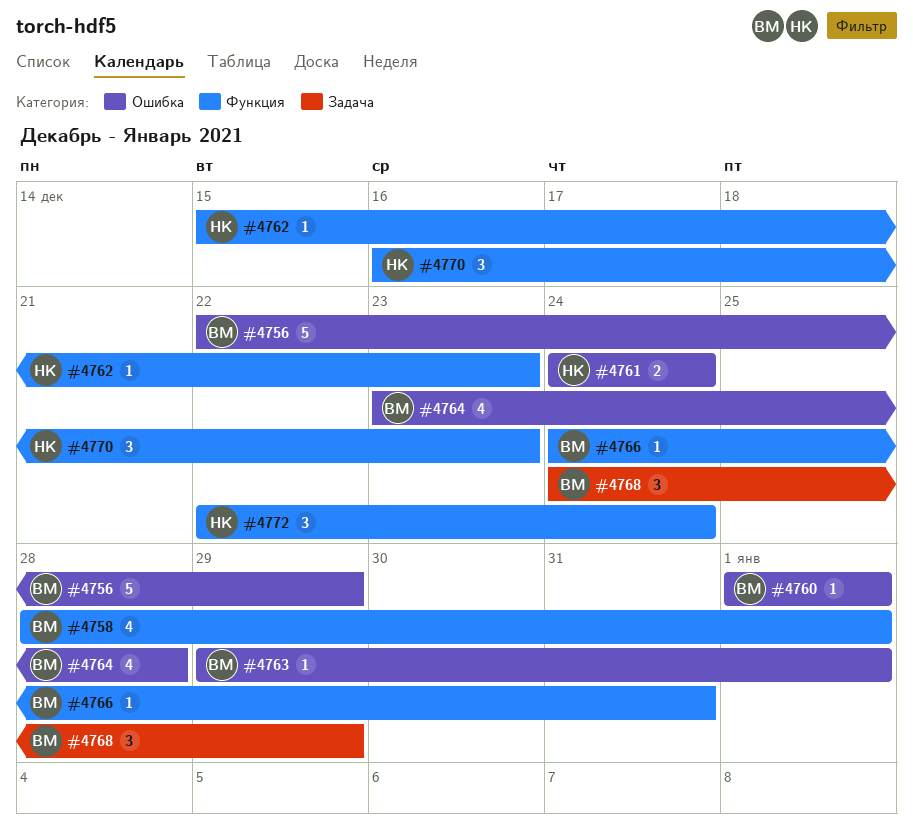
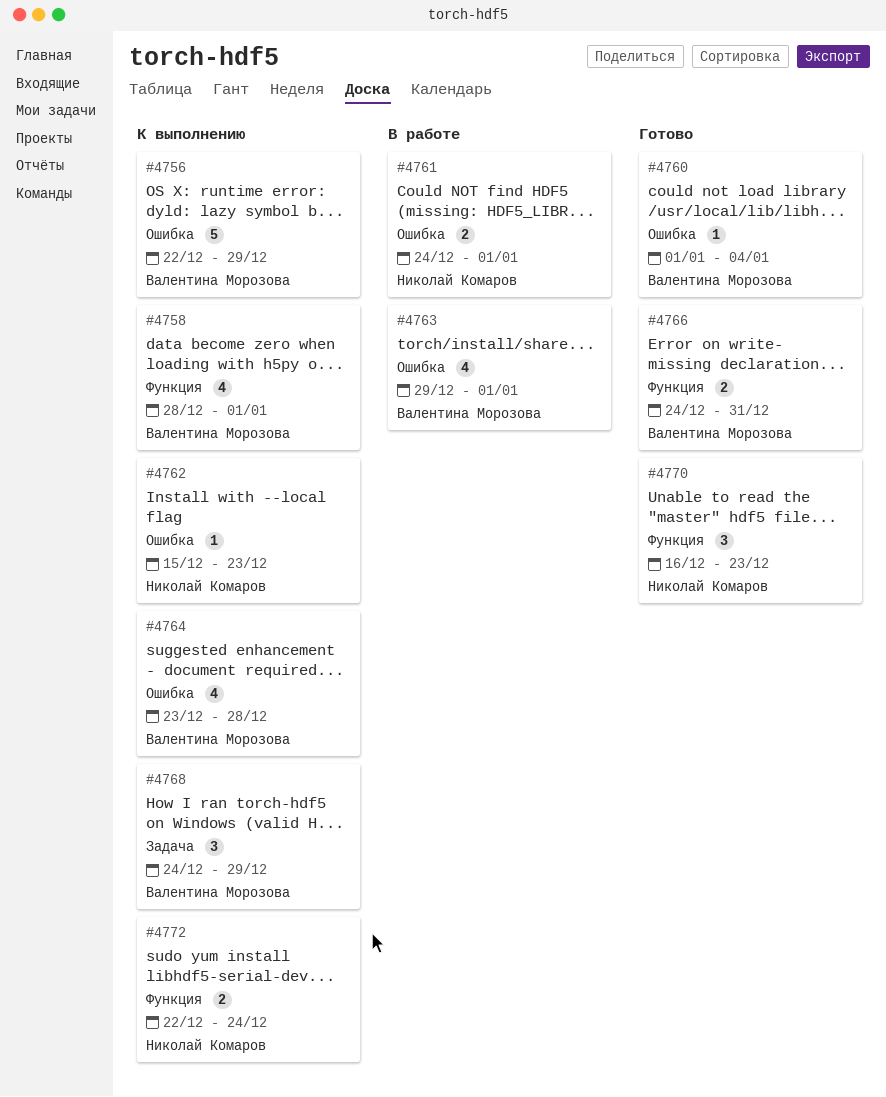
#4760, due: Jan 1 -> Jan 4
#4761, due: Dec 24 -> Jan 1
#4762, label: Функция -> Ошибка
#4763, estimate: 1 -> 4
#4766, estimate: 1 -> 2
#4772, estimate: 3 -> 2

